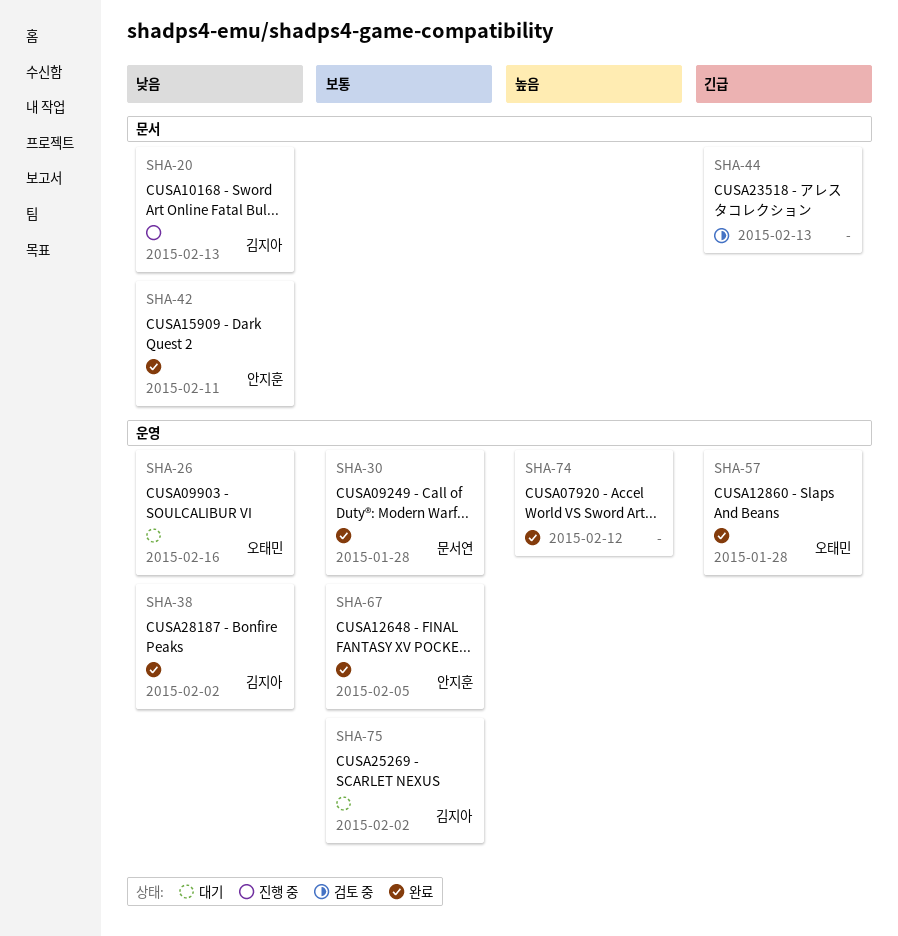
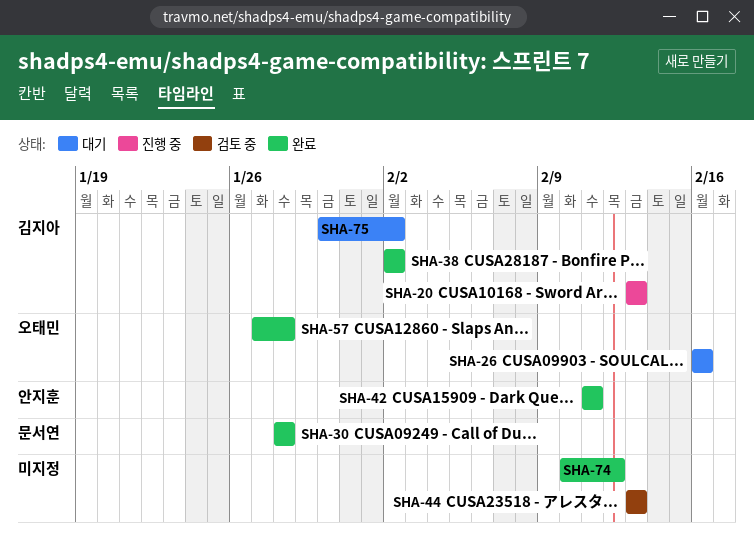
SHA-67: present -> none

